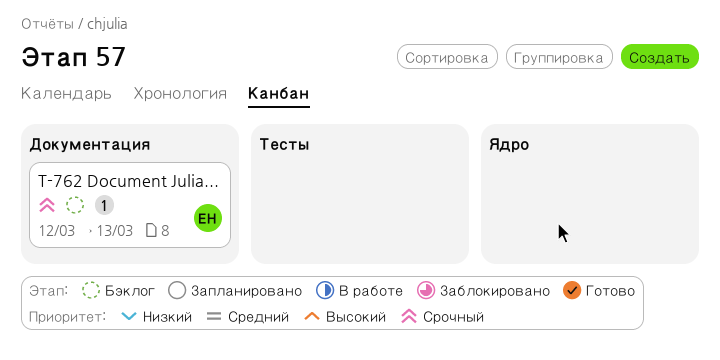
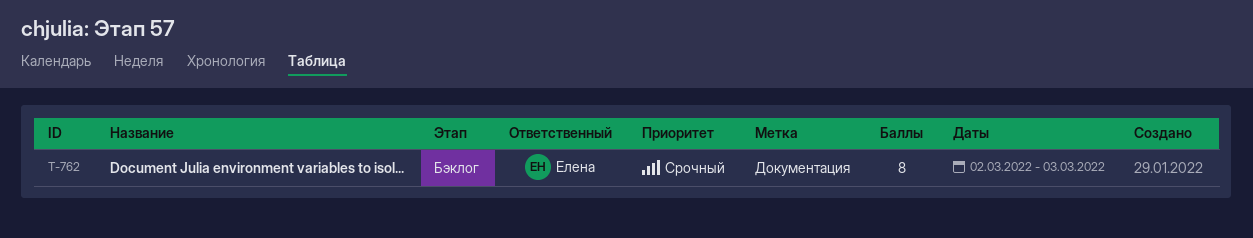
T-762, estimate: 1 -> 8
T-762, start: Mar 12 -> Mar 2
T-762, due: Mar 13 -> Mar 3

